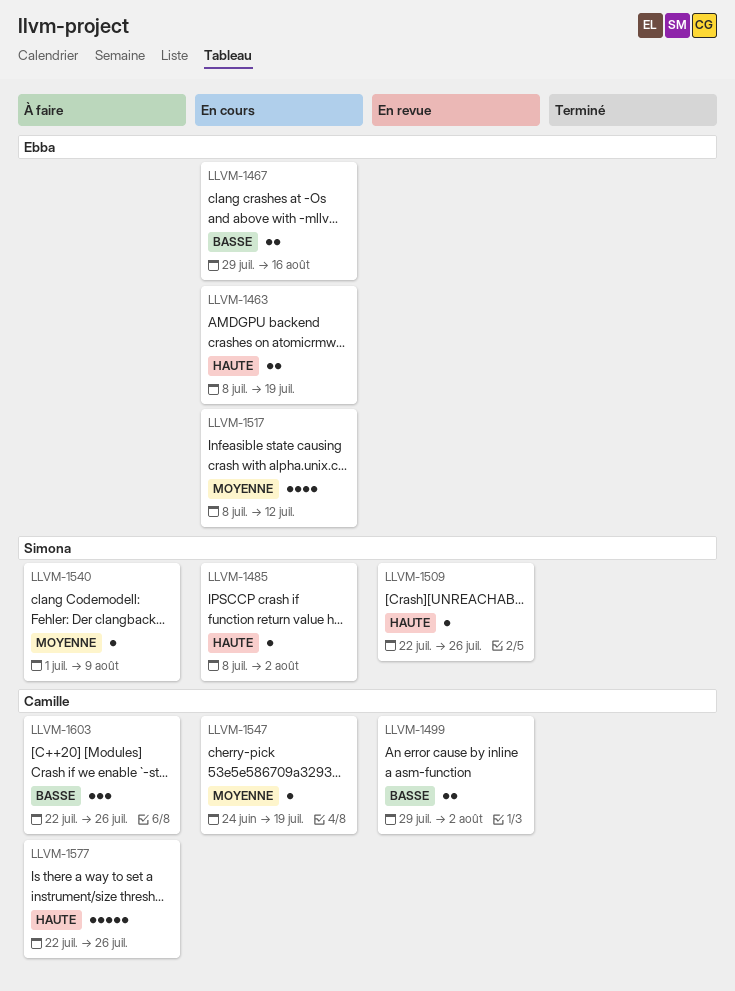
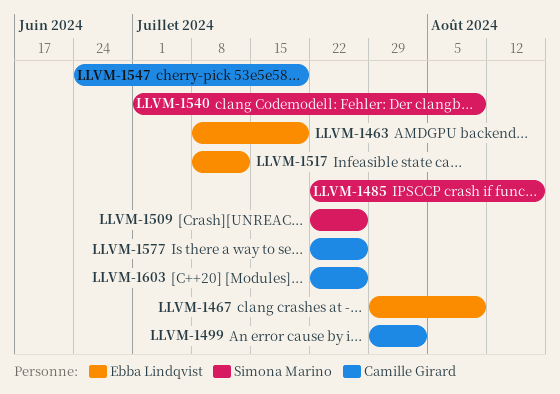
LLVM-1467, due: Aug 16 -> Aug 9
LLVM-1485, start: Jul 8 -> Jul 22
LLVM-1485, due: Aug 2 -> Aug 16

